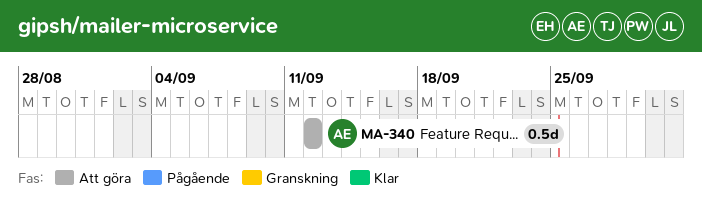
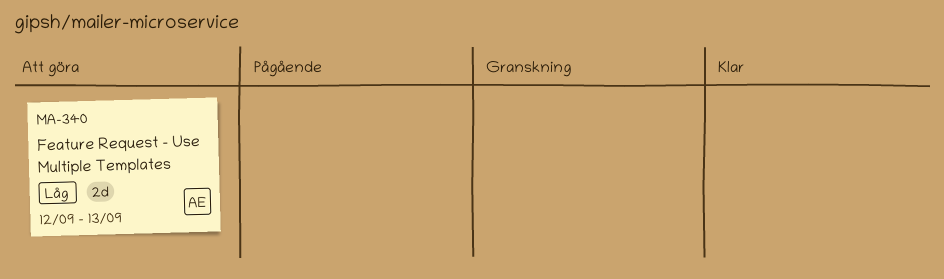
MA-340, estimate: 0.5d -> 2d
MA-340, due: Sep 12 -> Sep 13

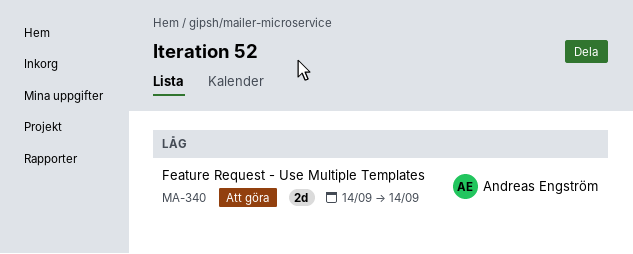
MA-340, start: Sep 12 -> Sep 14
MA-340, due: Sep 13 -> Sep 14

